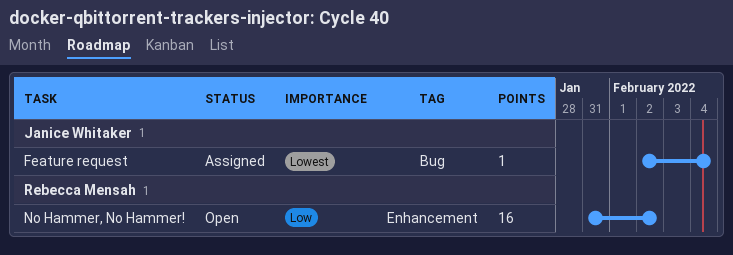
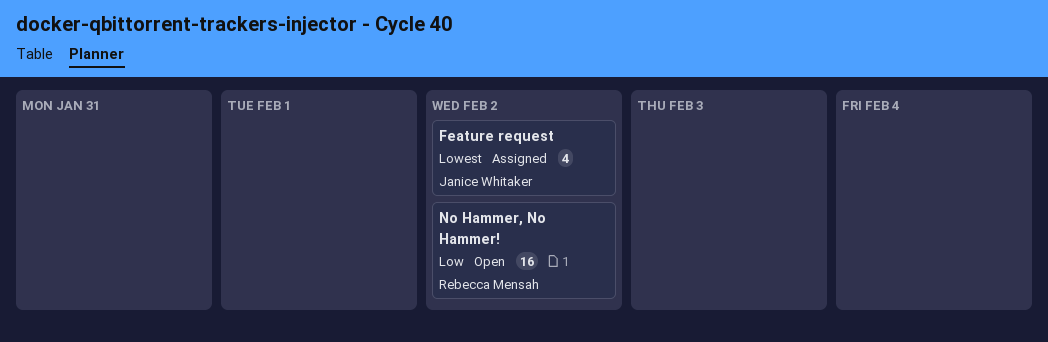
Feature request, estimate: 1 -> 4
Feature request, due: Feb 4 -> Feb 2

